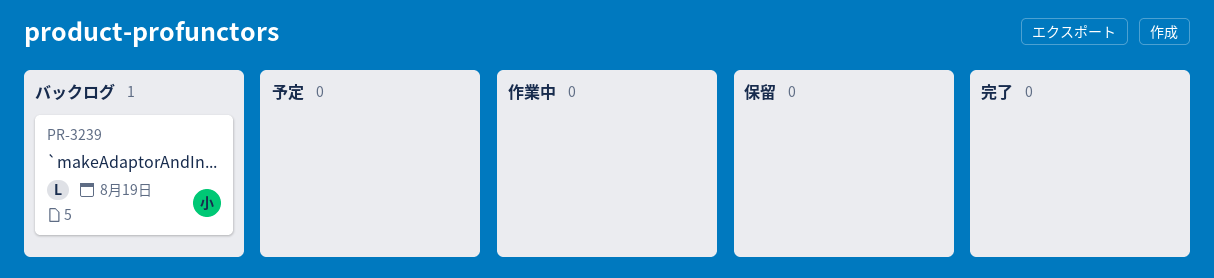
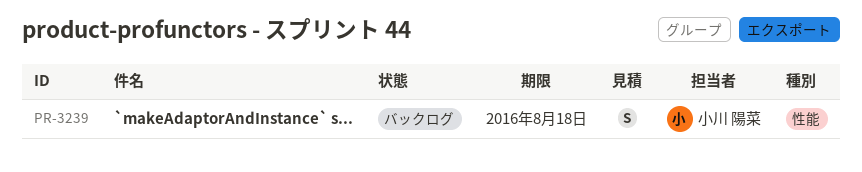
PR-3239, estimate: L -> S
PR-3239, due: Aug 19 -> Aug 18

